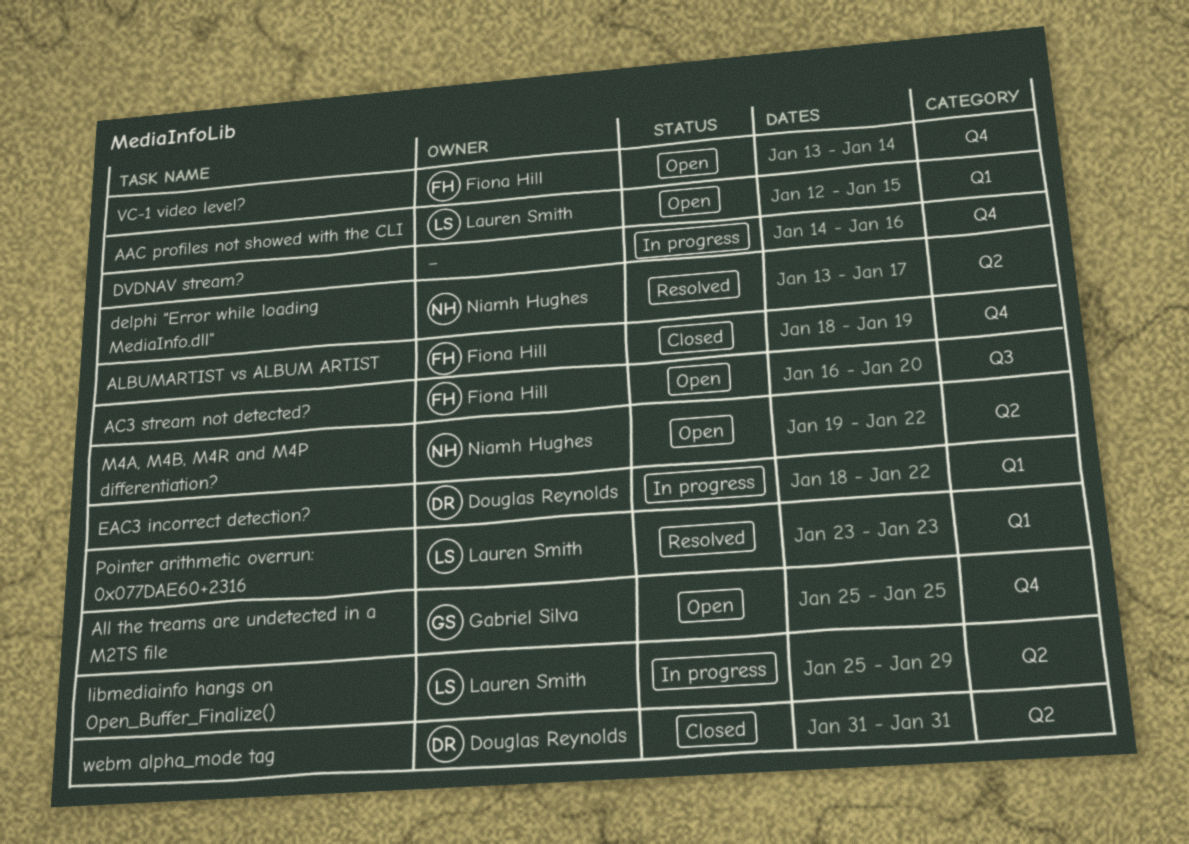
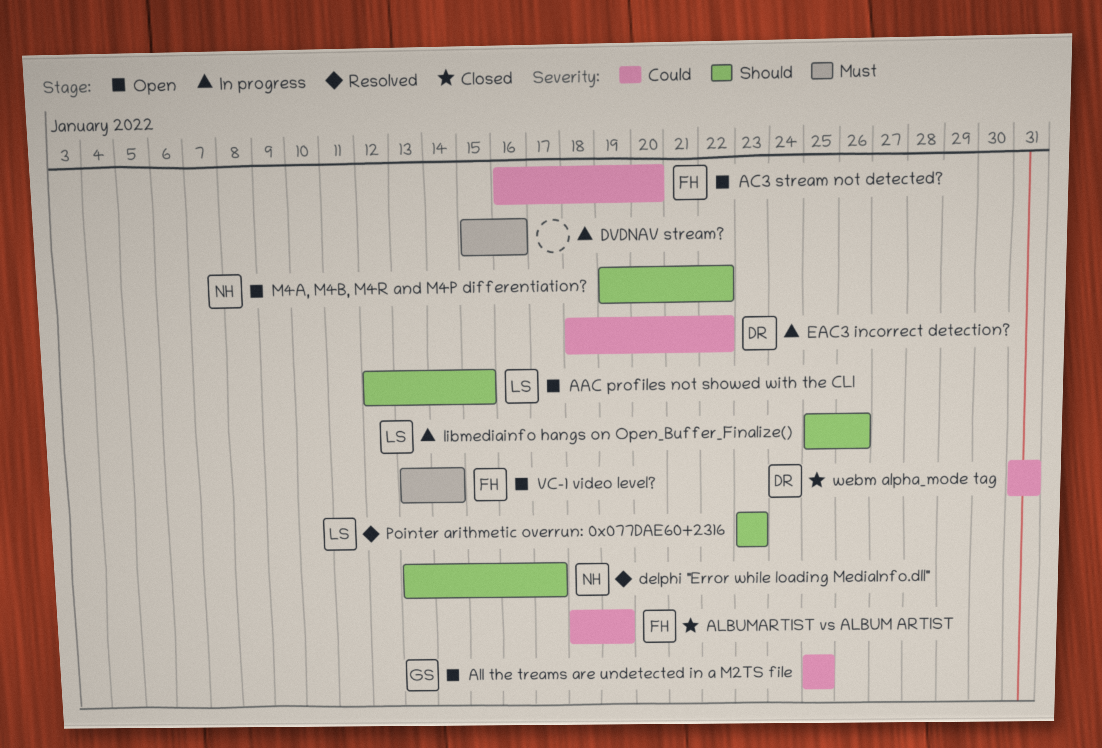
DVDNAV stream?, start: Jan 14 -> Jan 15
libmediainfo hangs on Open_Buffer_Finalize(), due: Jan 29 -> Jan 26

